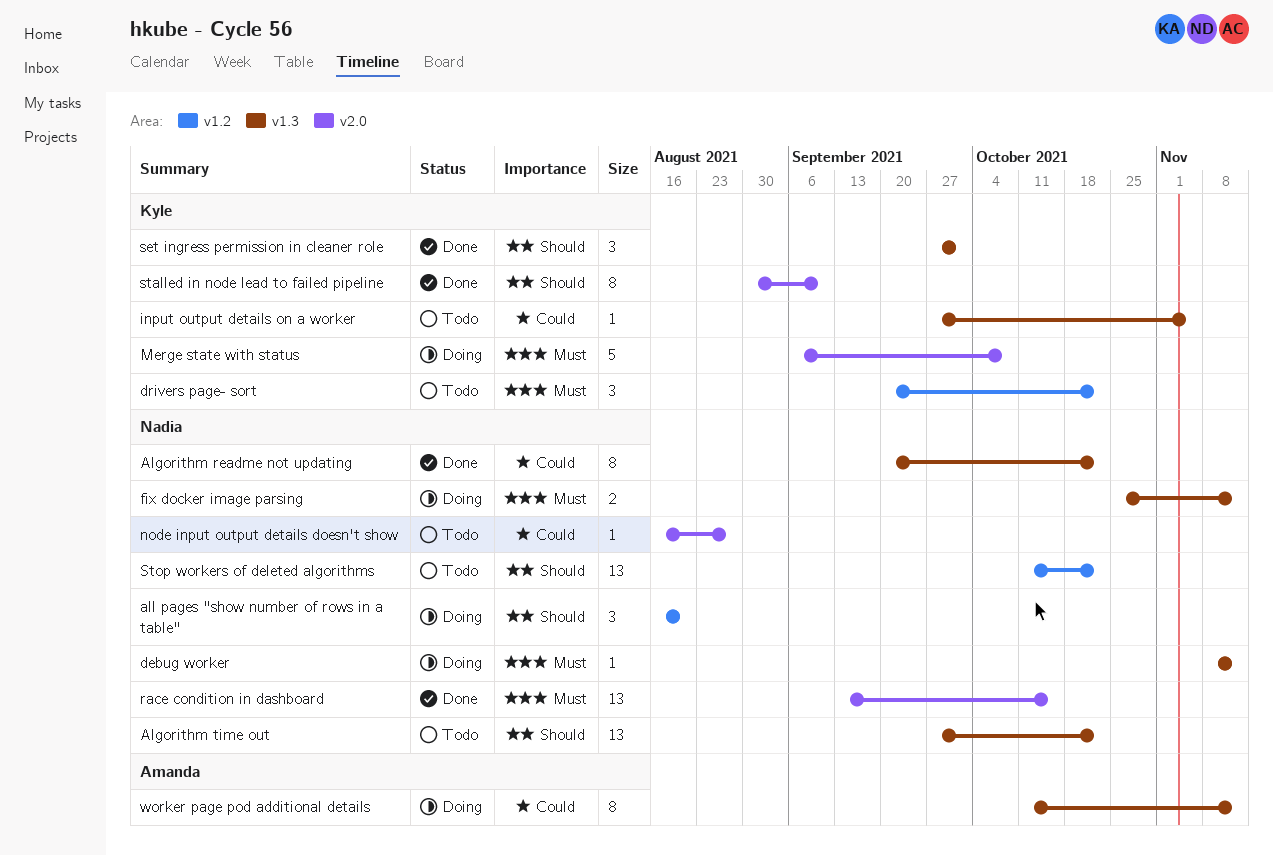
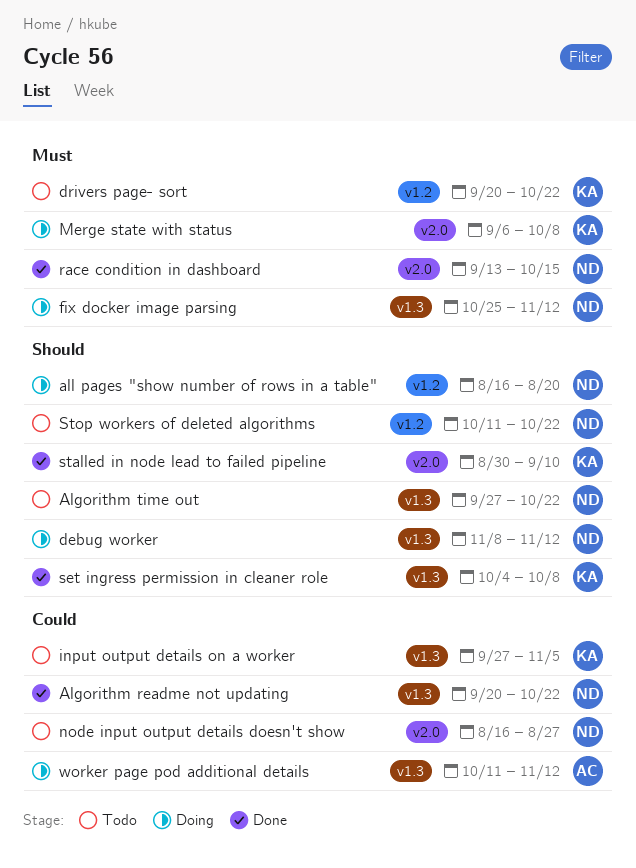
debug worker, priority: Must -> Should
set ingress permission in cleaner role, start: Sep 27 -> Oct 4
set ingress permission in cleaner role, due: Oct 1 -> Oct 8

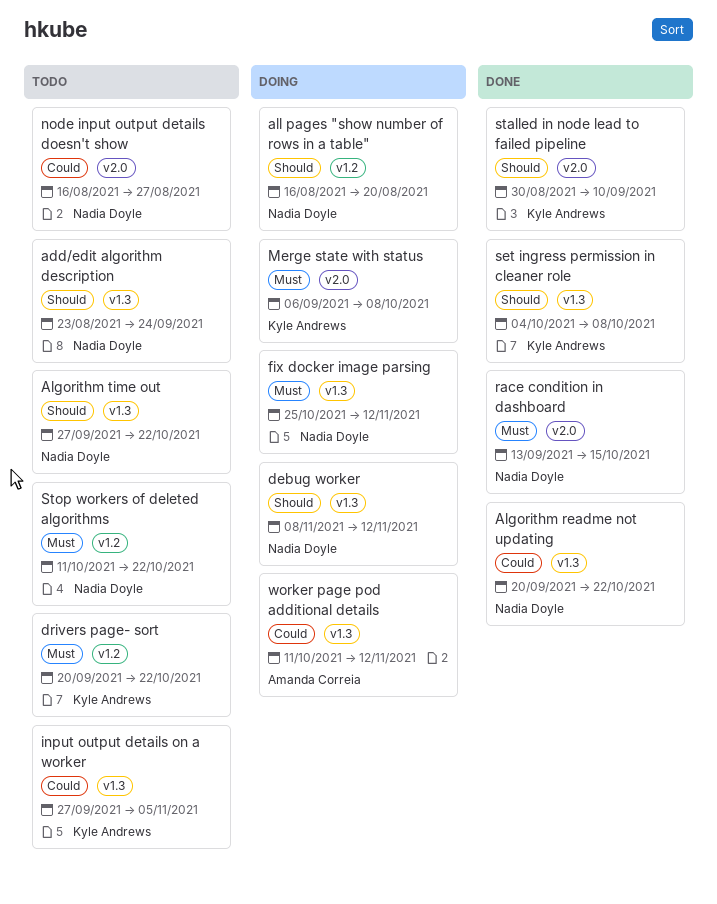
add/edit algorithm description: none -> present
Stop workers of deleted algorithms, priority: Should -> Must

